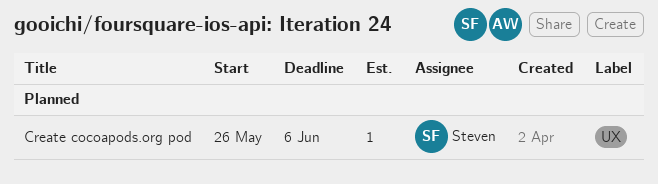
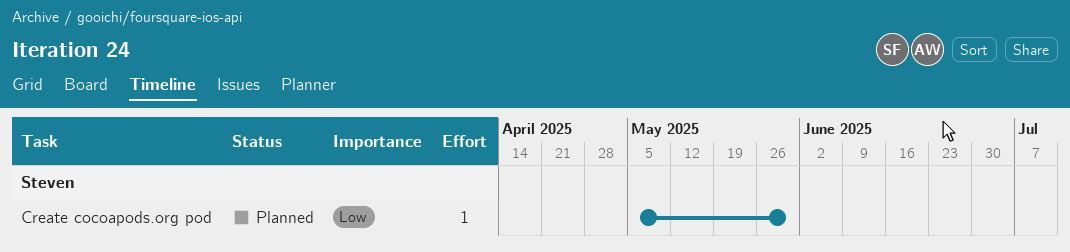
Create cocoapods.org pod, start: May 26 -> May 5
Create cocoapods.org pod, due: Jun 6 -> May 30

